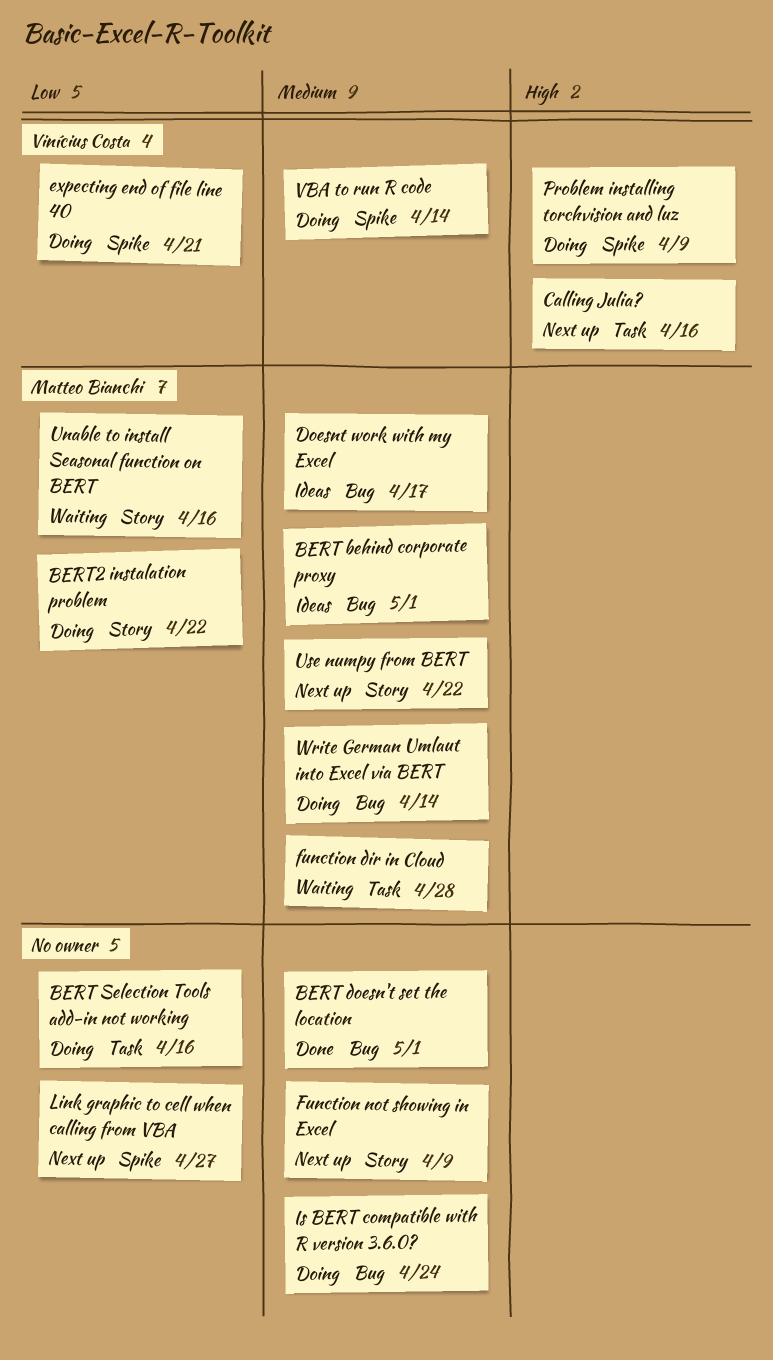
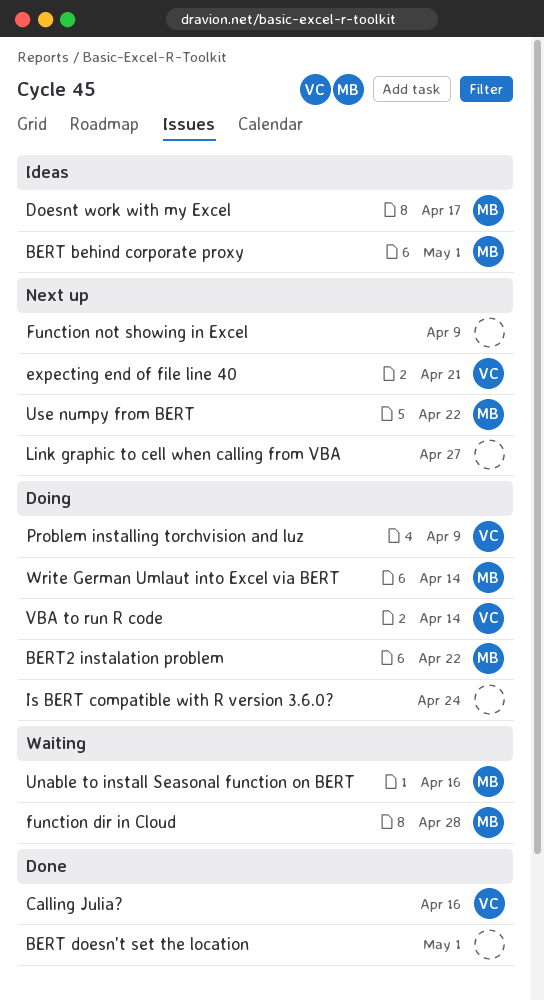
BERT Selection Tools add-in not working: present -> none
Calling Julia?, status: Next up -> Done
expecting end of file line 40, status: Doing -> Next up

